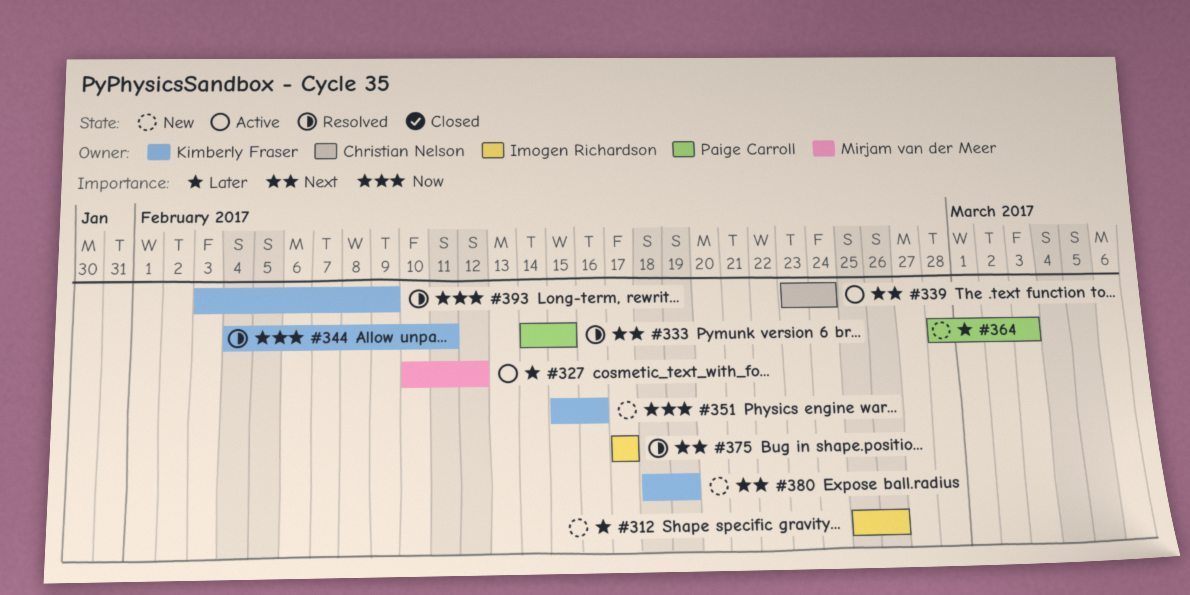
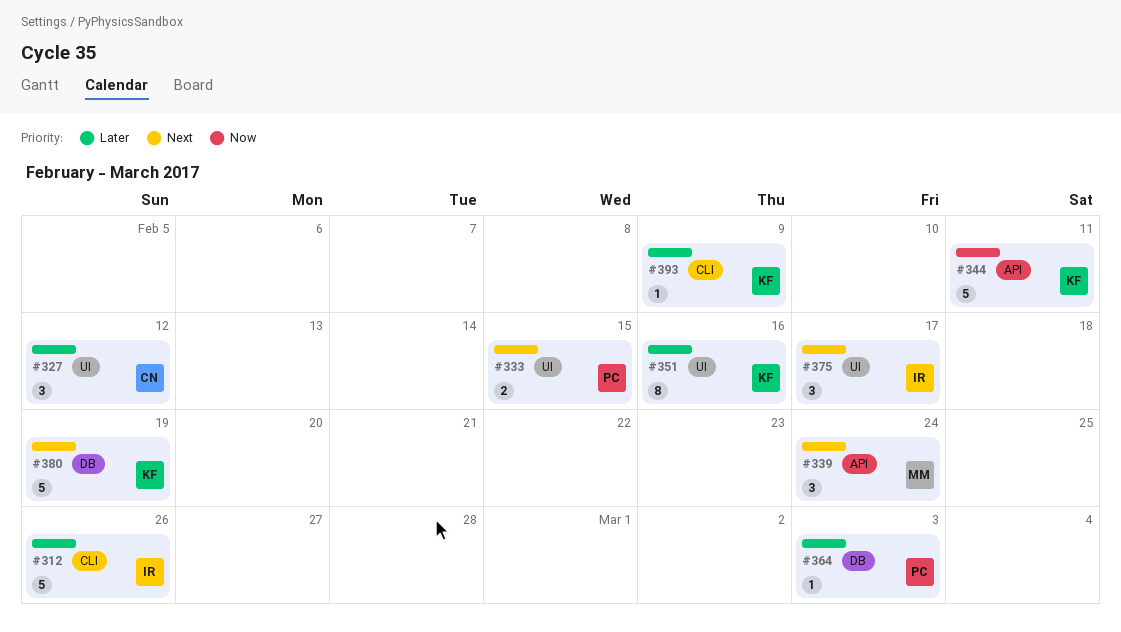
#327, owner: Mirjam van der Meer -> Christian Nelson
#339, owner: Christian Nelson -> Mirjam van der Meer
#351, priority: Now -> Later
#393, priority: Now -> Later

